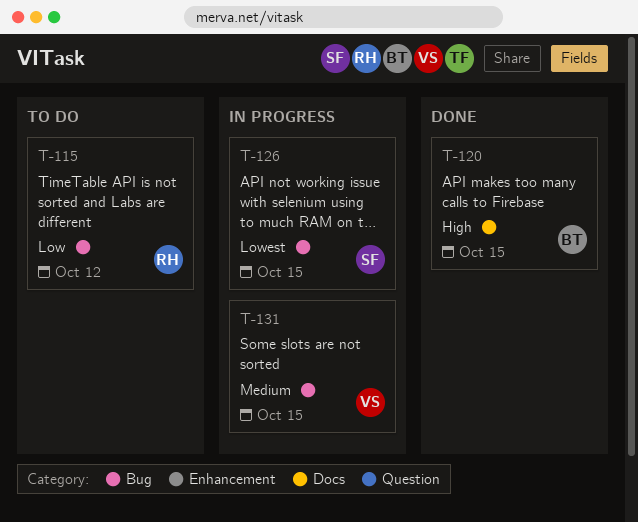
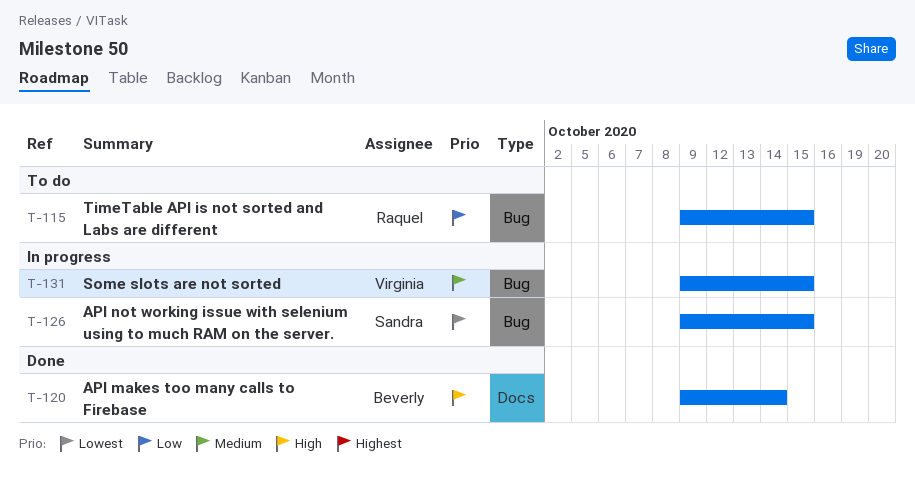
T-115, due: Oct 12 -> Oct 15
T-120, due: Oct 15 -> Oct 14

